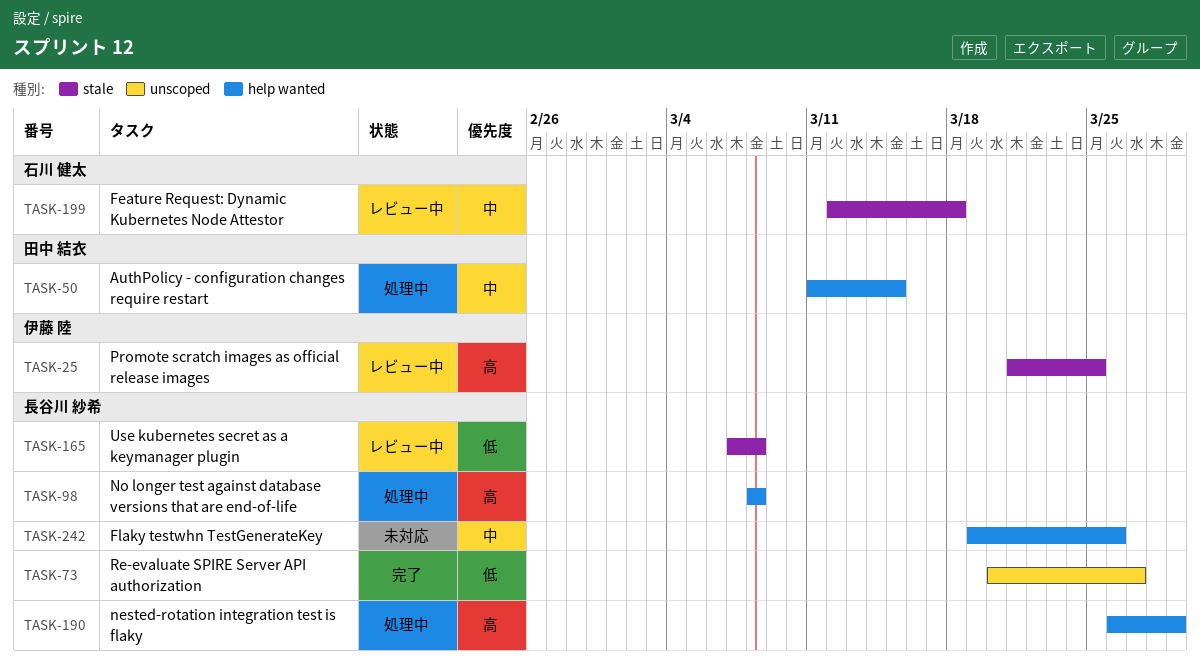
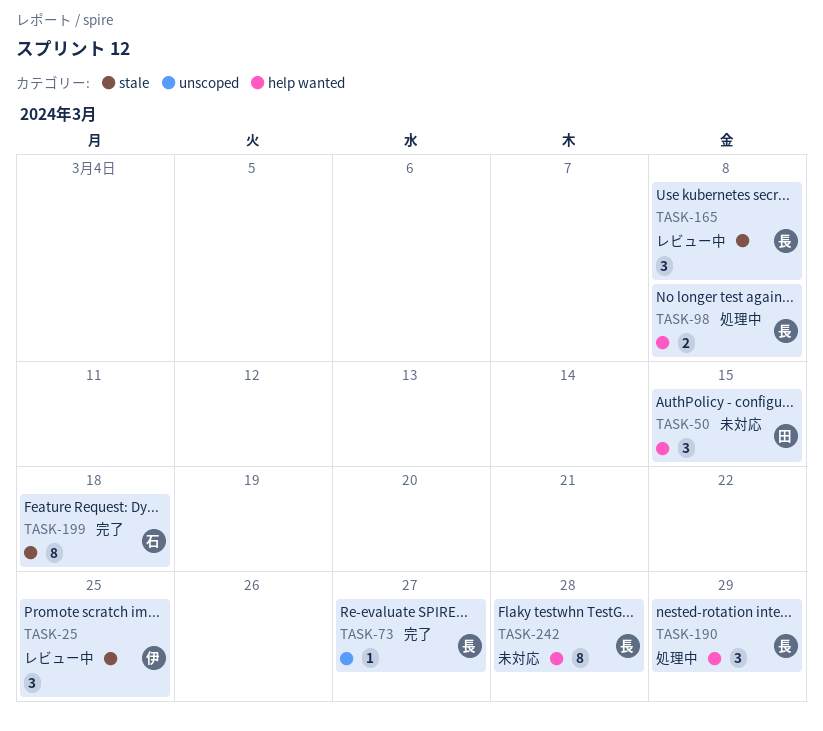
TASK-50, status: 処理中 -> 未対応
TASK-199, status: レビュー中 -> 完了
TASK-242, due: Mar 26 -> Mar 28

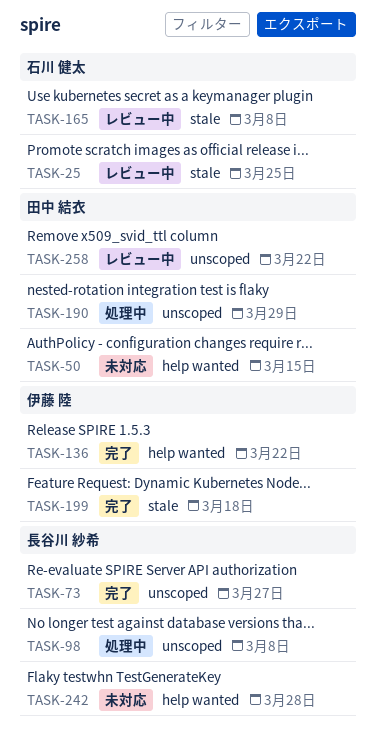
TASK-25, owner: 伊藤 陸 -> 石川 健太
TASK-98, label: help wanted -> unscoped
TASK-136: none -> present
TASK-165, owner: 長谷川 紗希 -> 石川 健太
TASK-190, owner: 長谷川 紗希 -> 田中 結衣
TASK-190, label: help wanted -> unscoped
TASK-199, owner: 石川 健太 -> 伊藤 陸
TASK-258: none -> present

